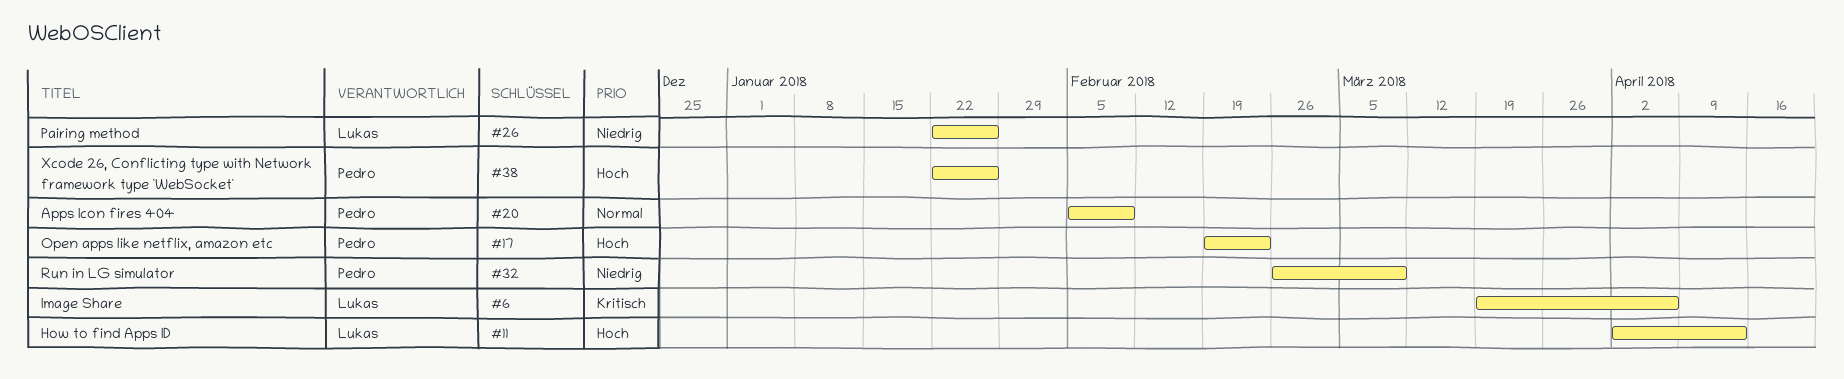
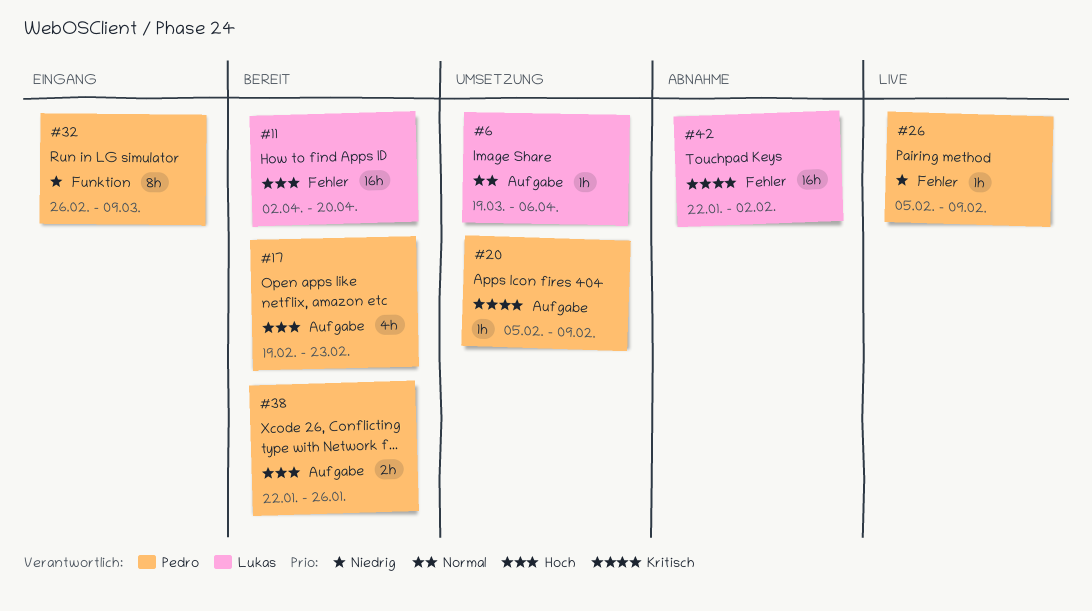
#6, priority: Kritisch -> Normal
#11, due: Apr 13 -> Apr 20
#20, priority: Normal -> Kritisch
#26, owner: Lukas -> Pedro
#26, start: Jan 22 -> Feb 5
#26, due: Jan 26 -> Feb 9
#42: none -> present

